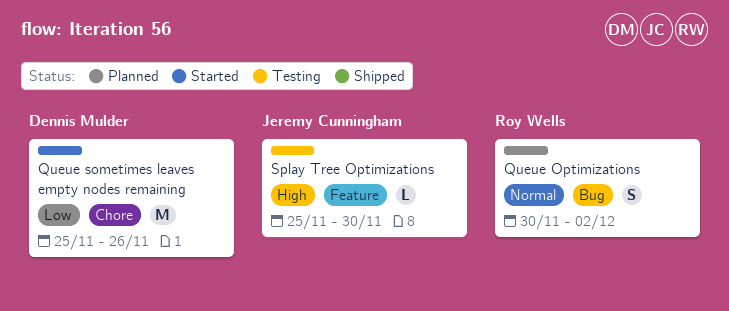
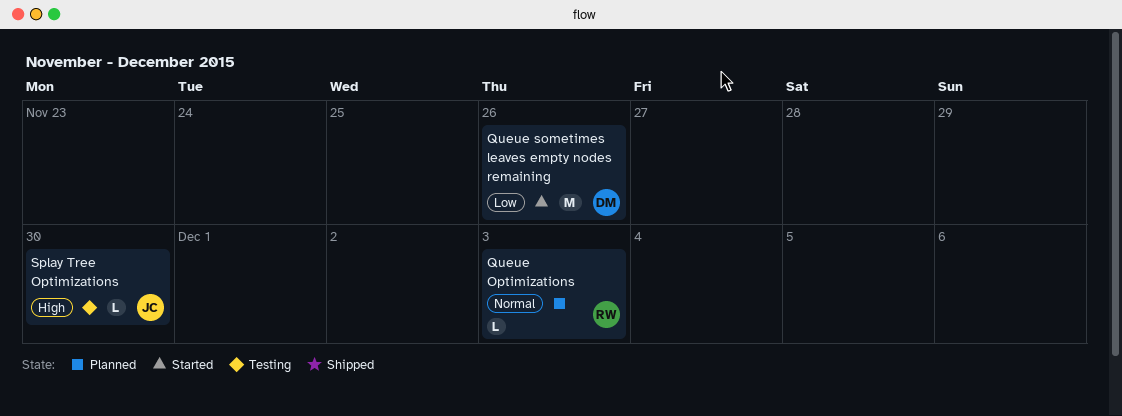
Queue Optimizations, estimate: S -> L
Queue Optimizations, due: Dec 2 -> Dec 3

